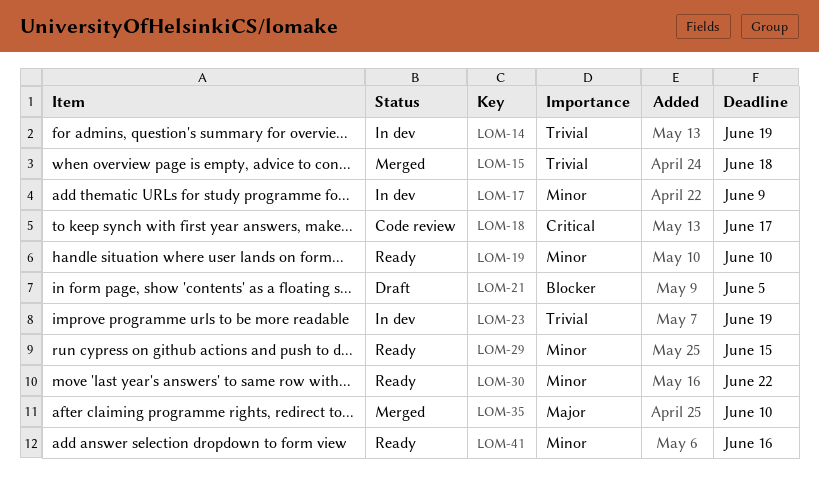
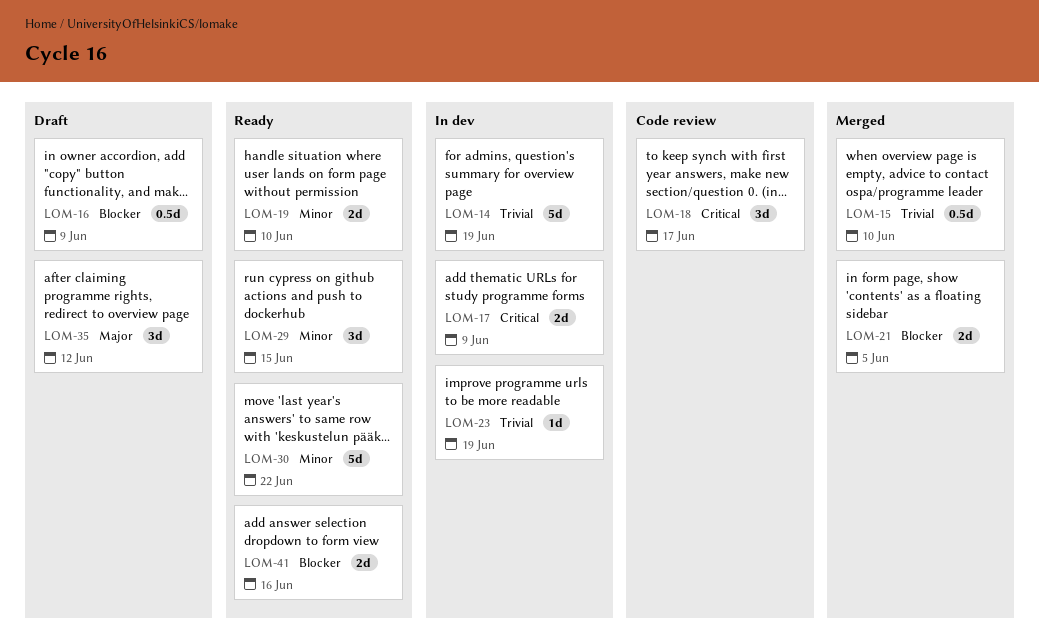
LOM-15, due: Jun 18 -> Jun 10
LOM-16: none -> present
LOM-17, priority: Minor -> Critical
LOM-21, status: Draft -> Merged
LOM-35, status: Merged -> Draft
LOM-35, due: Jun 10 -> Jun 12
LOM-41, priority: Minor -> Blocker

